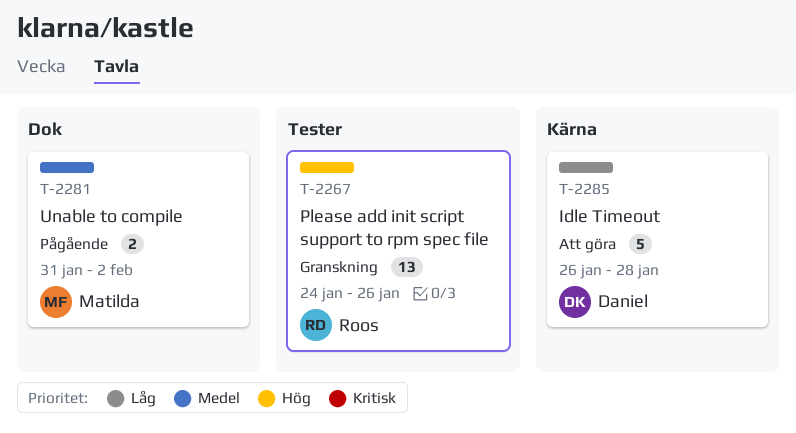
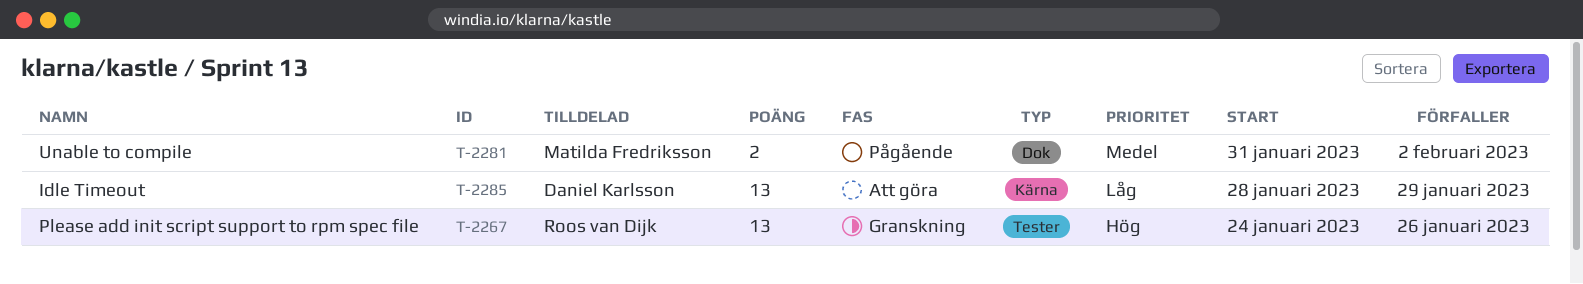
T-2285, estimate: 5 -> 13
T-2285, start: Jan 26 -> Jan 28
T-2285, due: Jan 28 -> Jan 29

